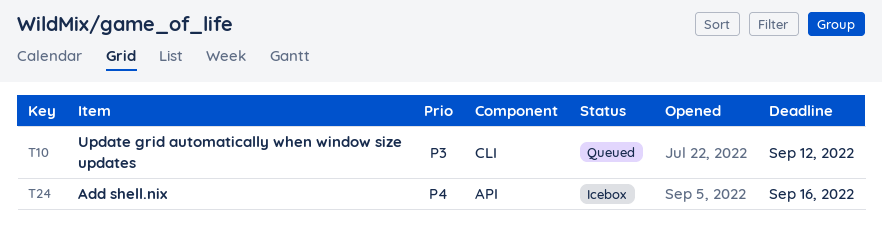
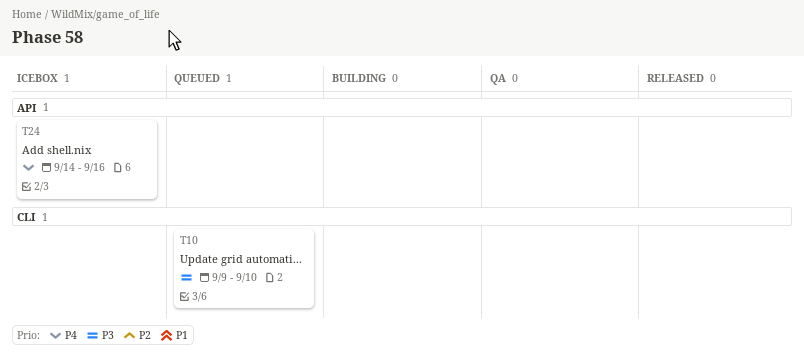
T10, due: Sep 12 -> Sep 10

